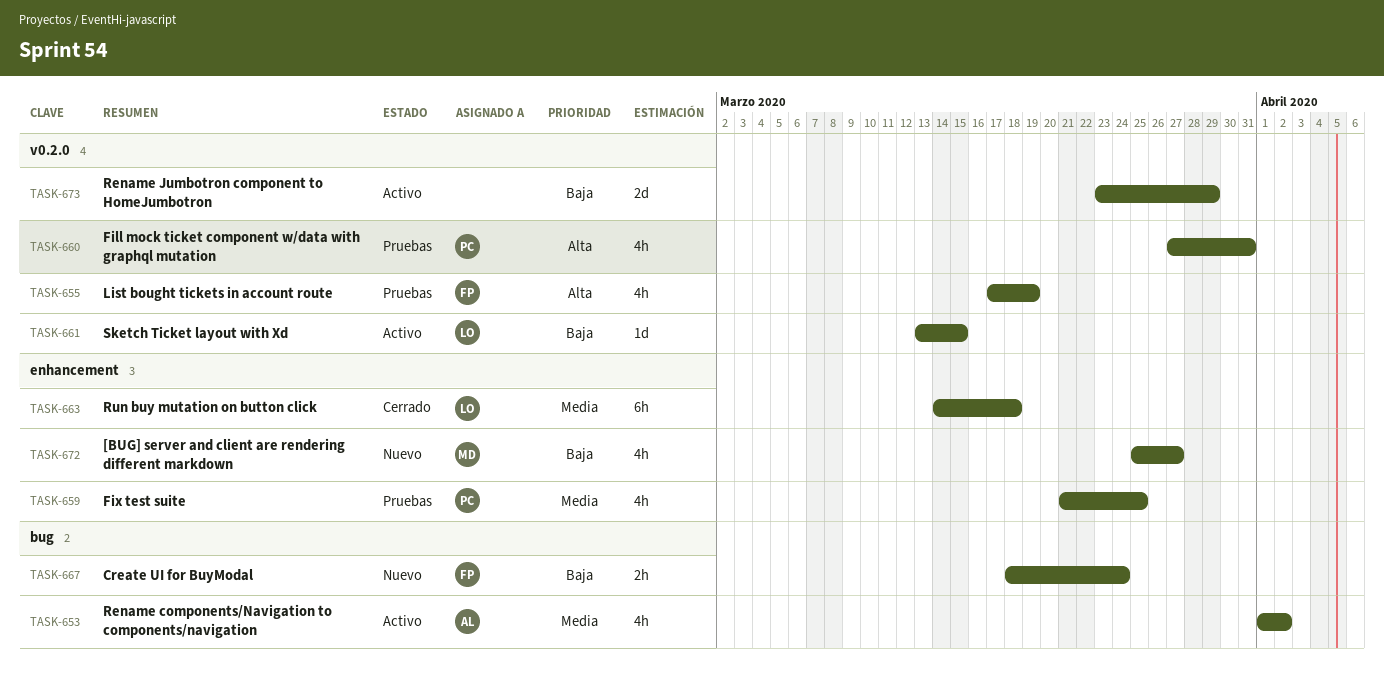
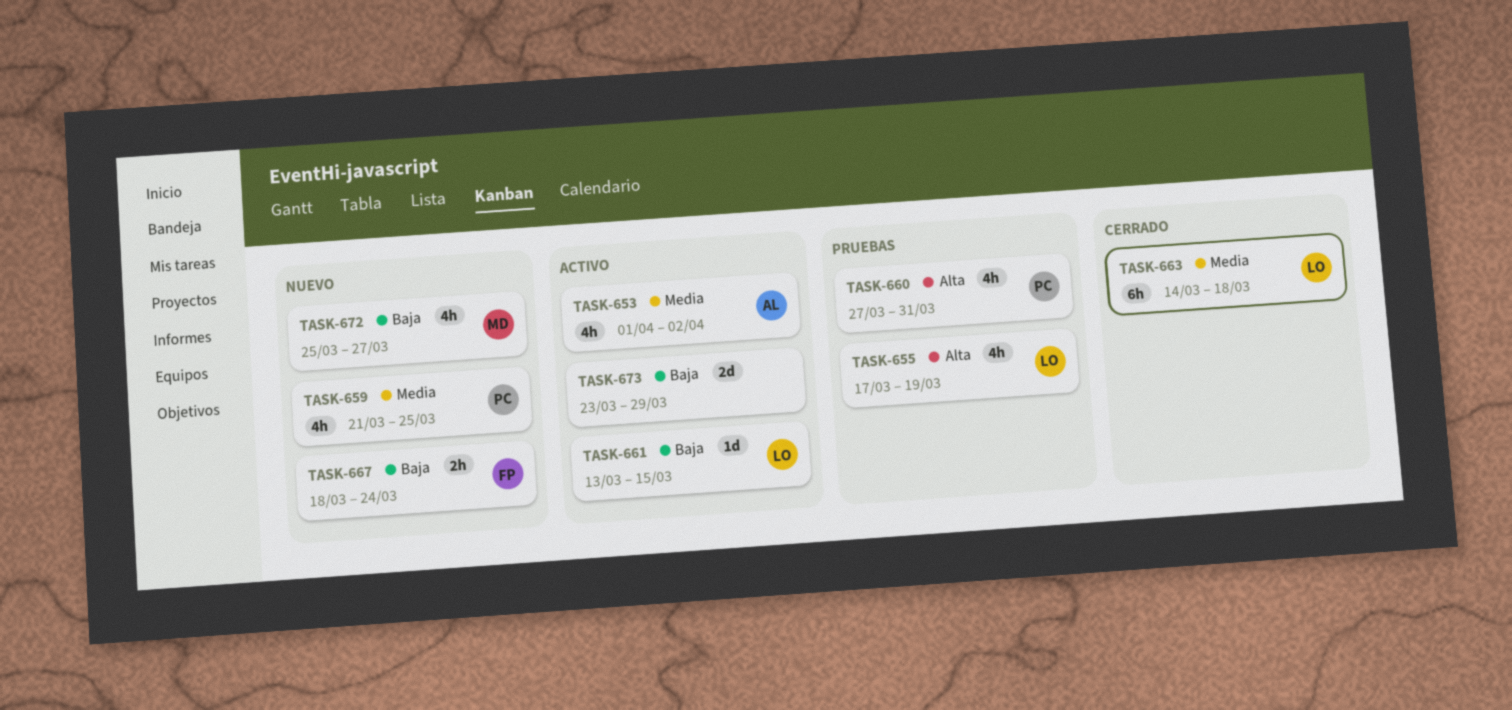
TASK-655, owner: FP -> LO
TASK-659, status: Pruebas -> Nuevo

